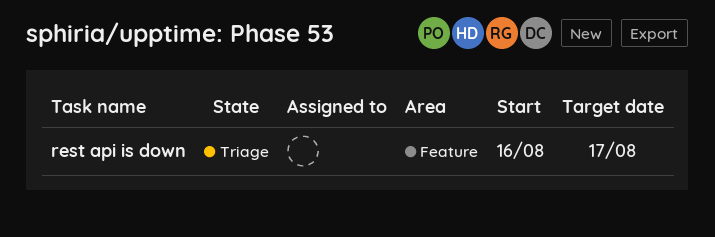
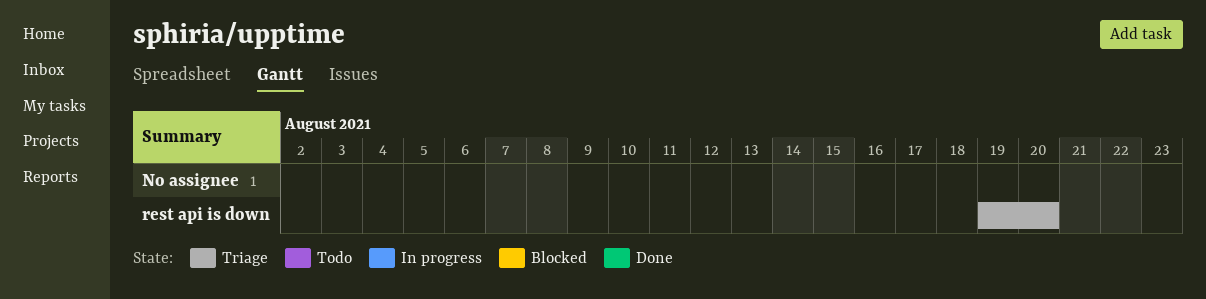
rest api is down, start: Aug 16 -> Aug 19
rest api is down, due: Aug 17 -> Aug 20

